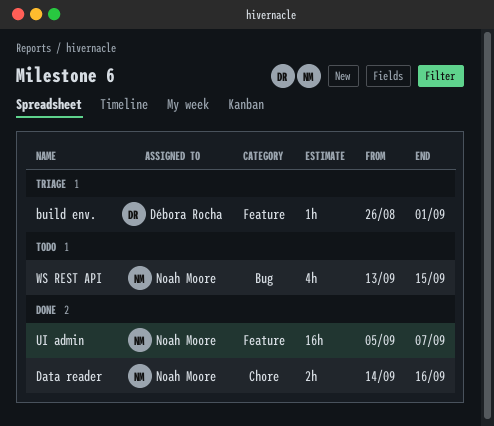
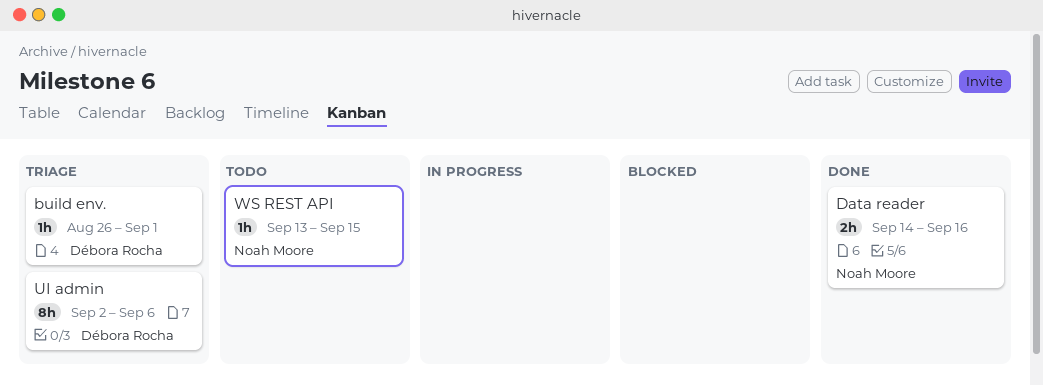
UI admin, status: Done -> Triage
UI admin, owner: Noah Moore -> Débora Rocha
UI admin, estimate: 16h -> 8h
UI admin, start: Sep 5 -> Sep 2
UI admin, due: Sep 7 -> Sep 6
WS REST API, estimate: 4h -> 1h

